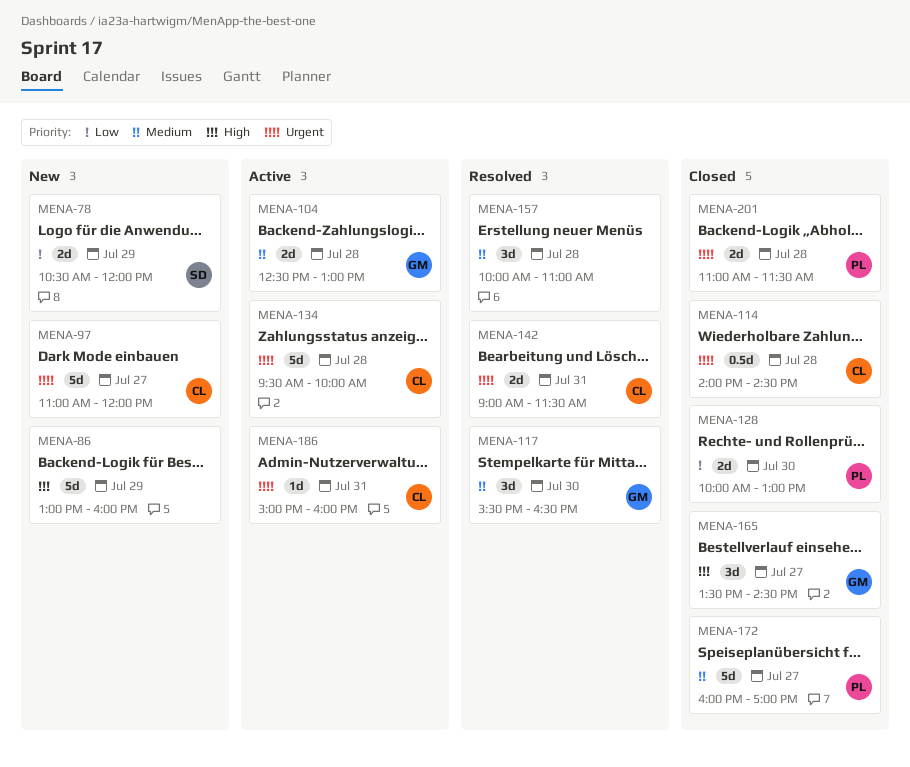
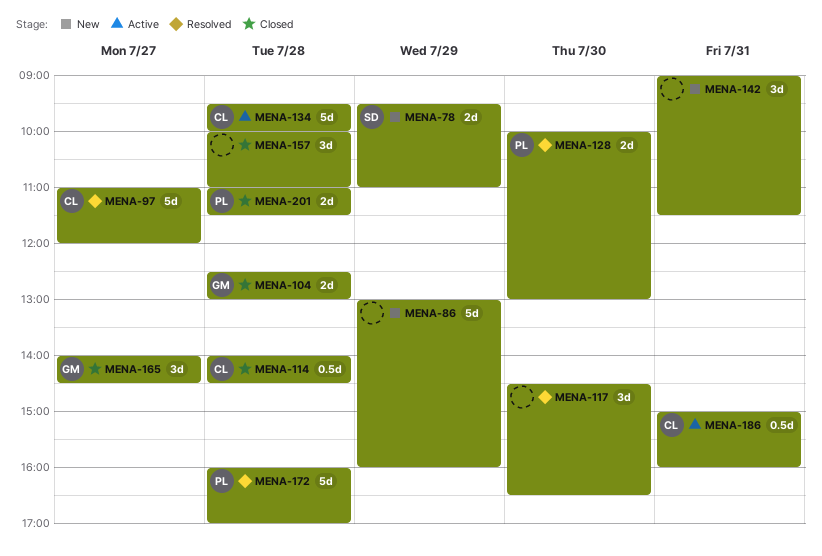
MENA-78, begins: 10:30 -> 09:30
MENA-78, ends: 12:00 -> 11:00
MENA-97, status: New -> Resolved
MENA-104, status: Active -> Closed
MENA-117, owner: GM -> none
MENA-117, begins: 15:30 -> 14:30
MENA-128, status: Closed -> Resolved
MENA-142, status: Resolved -> New
MENA-142, owner: CL -> none
MENA-142, estimate: 2d -> 3d
MENA-157, status: Resolved -> Closed
MENA-165, begins: 13:30 -> 14:00
MENA-172, status: Closed -> Resolved
MENA-172, day: Jul 27 -> Jul 28
MENA-186, estimate: 1d -> 0.5d

